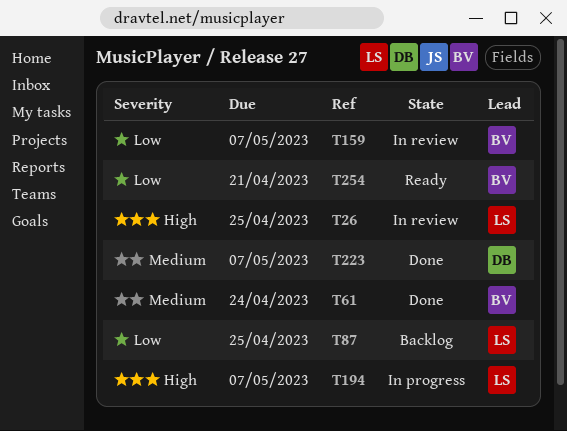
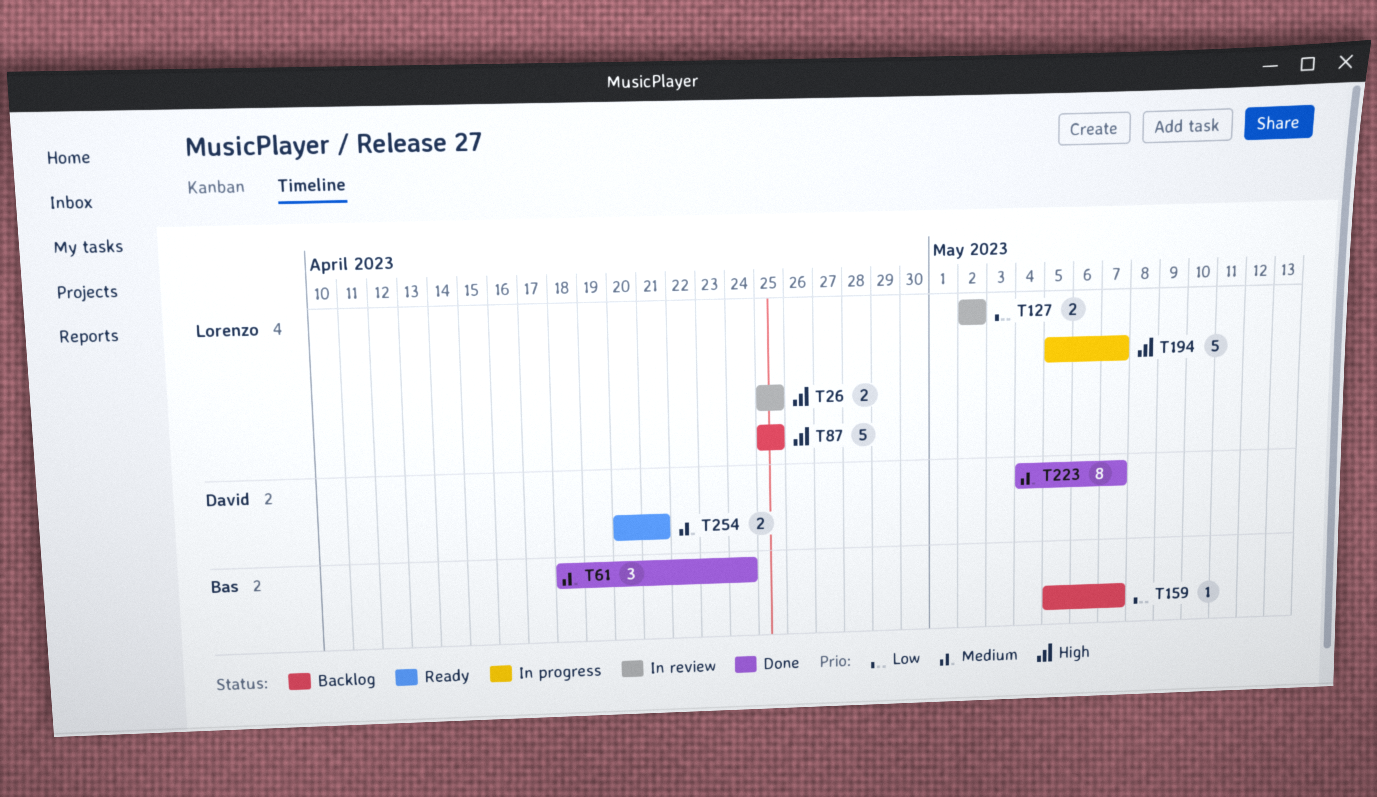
T87, priority: Low -> High
T127: none -> present
T159, status: In review -> Backlog
T254, owner: Bas -> David
T254, priority: Low -> Medium

